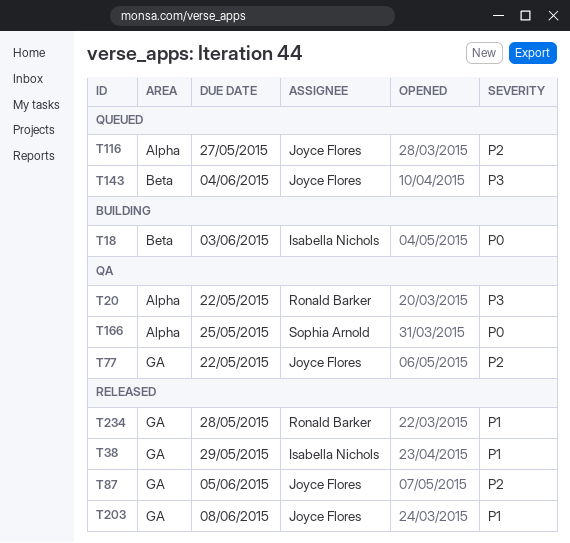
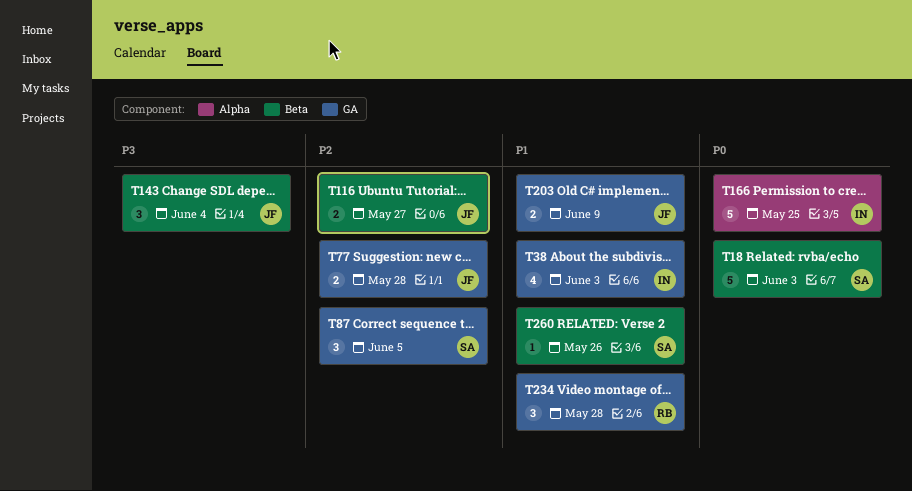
T18, owner: Isabella Nichols -> Sophia Arnold
T20: present -> none
T38, due: May 29 -> Jun 3
T77, due: May 22 -> May 28
T87, owner: Joyce Flores -> Sophia Arnold
T116, label: Alpha -> Beta
T166, owner: Sophia Arnold -> Isabella Nichols
T203, due: Jun 8 -> Jun 9
T260: none -> present

